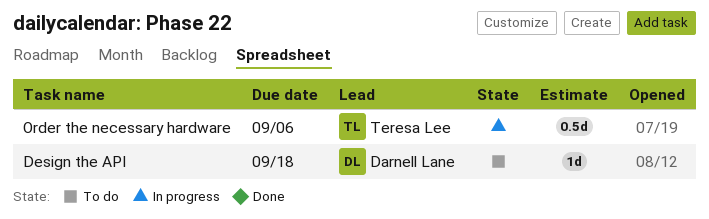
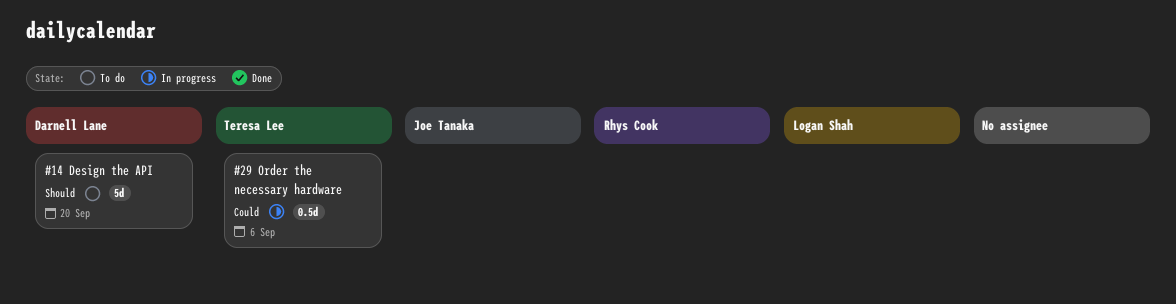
Design the API, estimate: 1d -> 5d
Design the API, due: Sep 18 -> Sep 20

